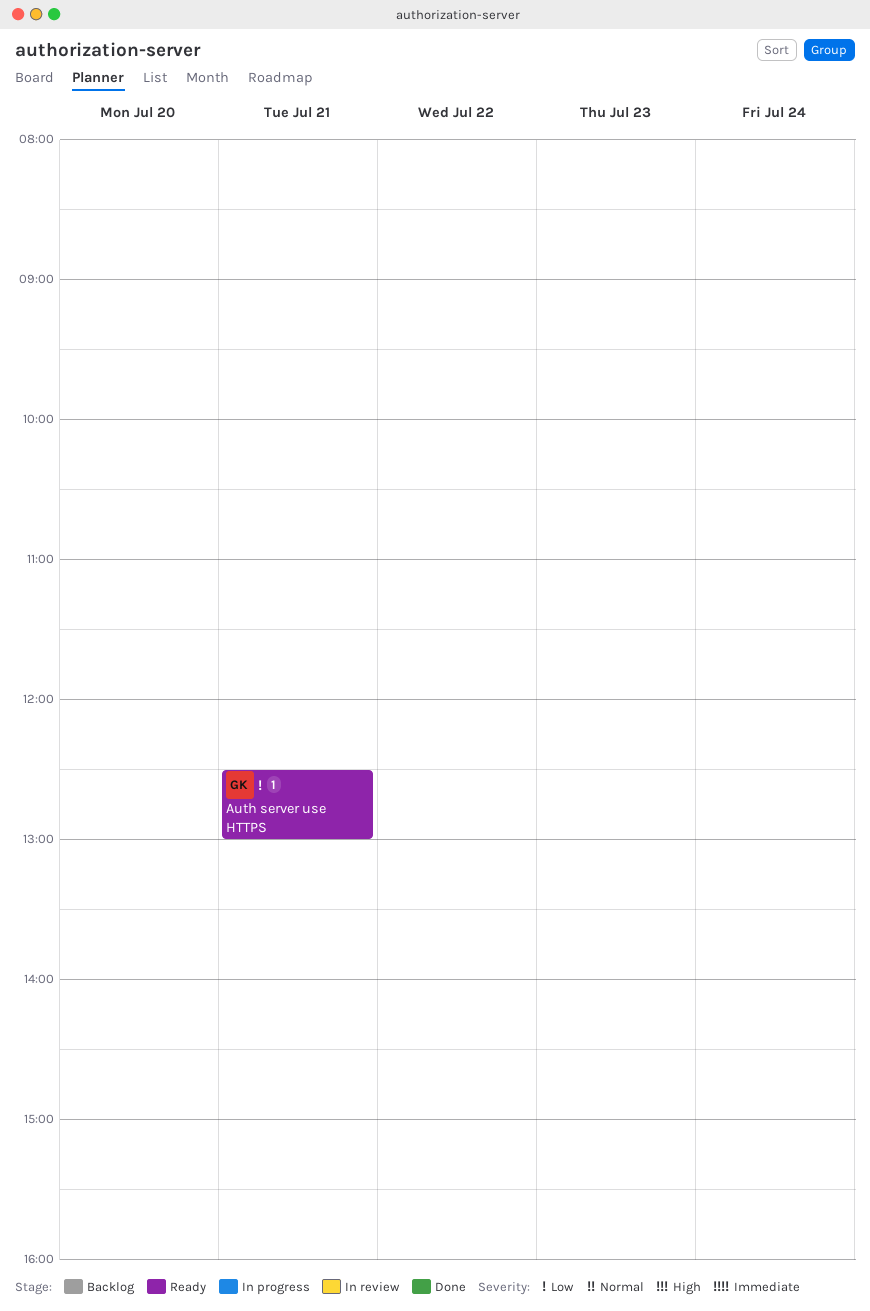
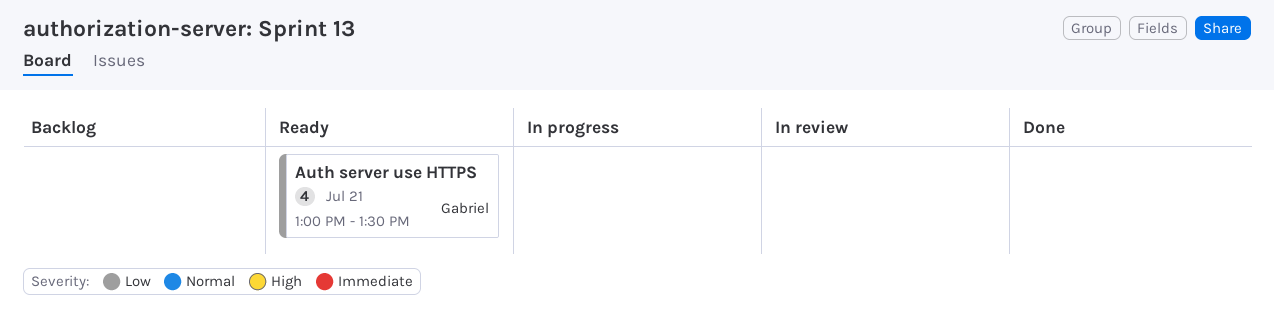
Auth server use HTTPS, estimate: 1 -> 4
Auth server use HTTPS, begins: 12:30 -> 13:00
Auth server use HTTPS, ends: 13:00 -> 13:30

